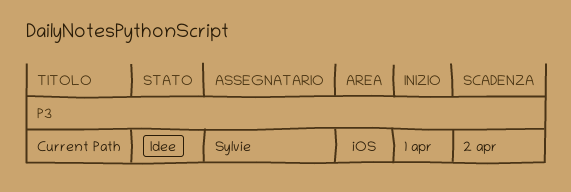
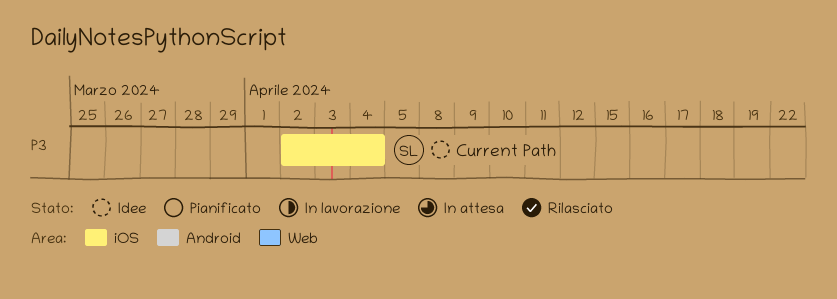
Current Path, start: Apr 1 -> Apr 2
Current Path, due: Apr 2 -> Apr 4

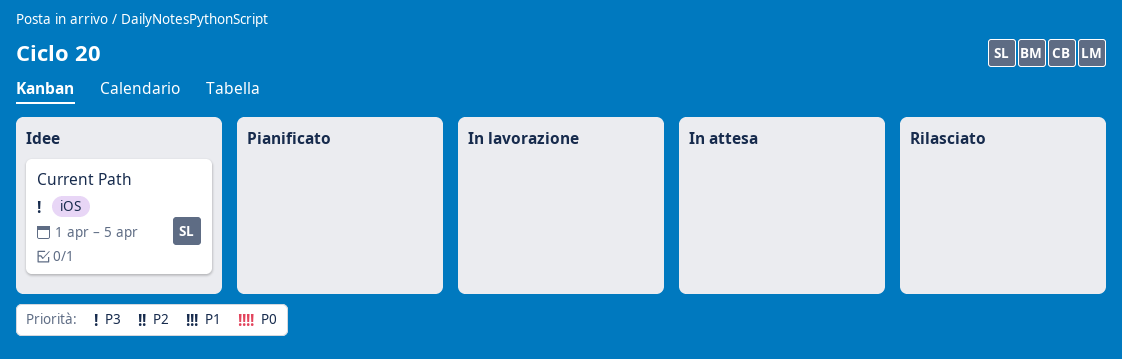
Current Path, start: Apr 2 -> Apr 1
Current Path, due: Apr 4 -> Apr 5

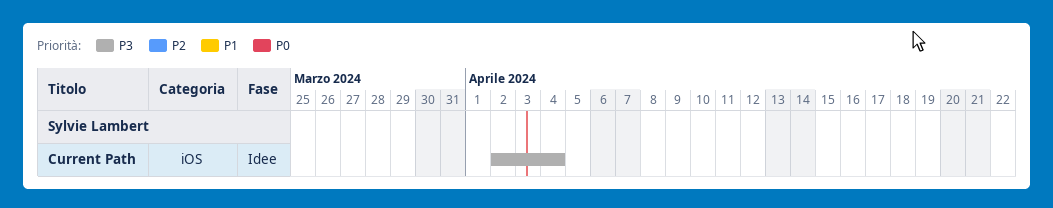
Current Path, start: Apr 1 -> Apr 2
Current Path, due: Apr 5 -> Apr 4

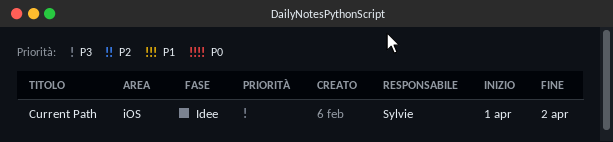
Current Path, start: Apr 2 -> Apr 1
Current Path, due: Apr 4 -> Apr 2

